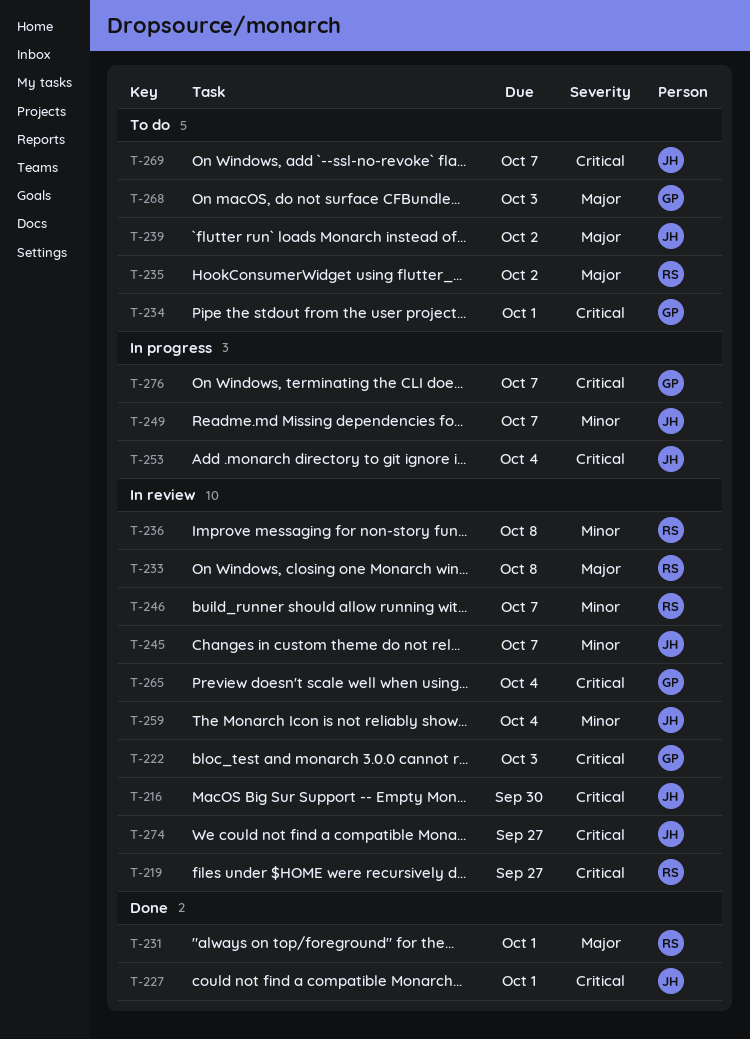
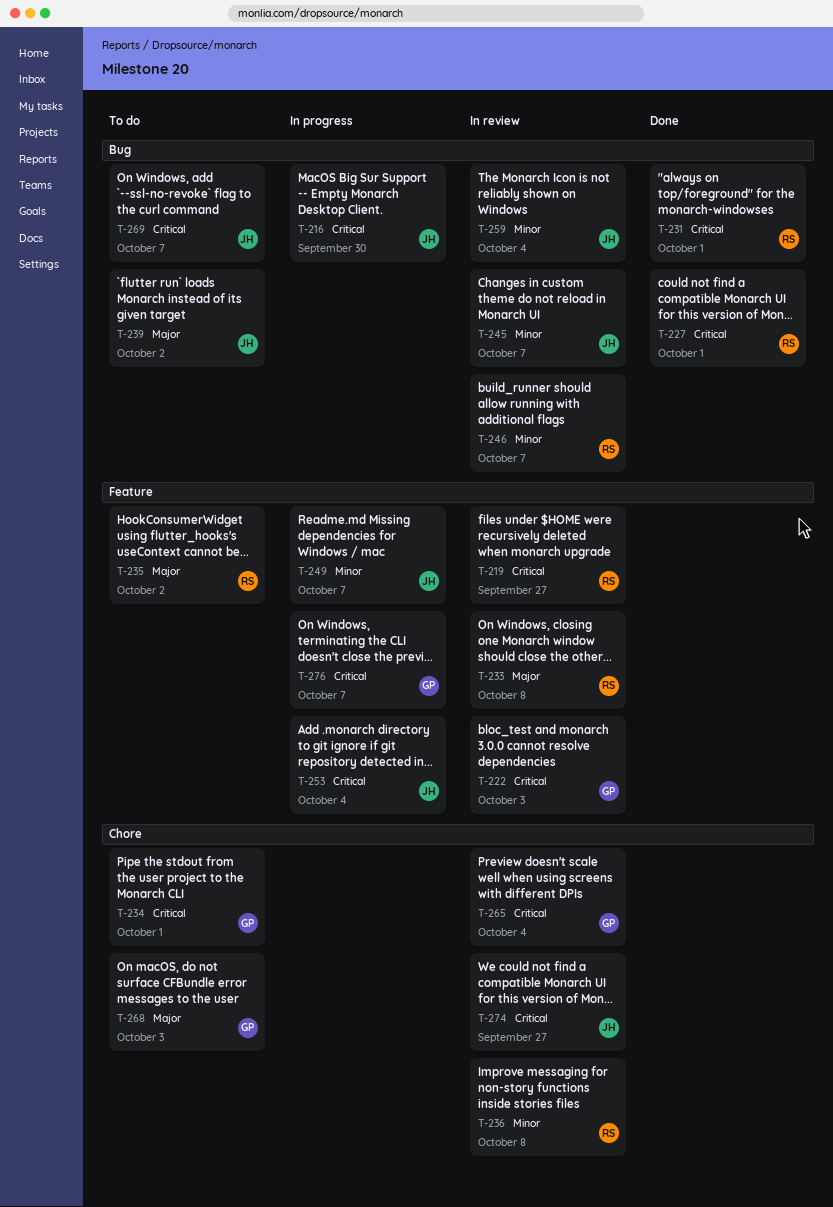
T-216, status: In review -> In progress
T-227, owner: JH -> RS
T-231, priority: Major -> Critical

